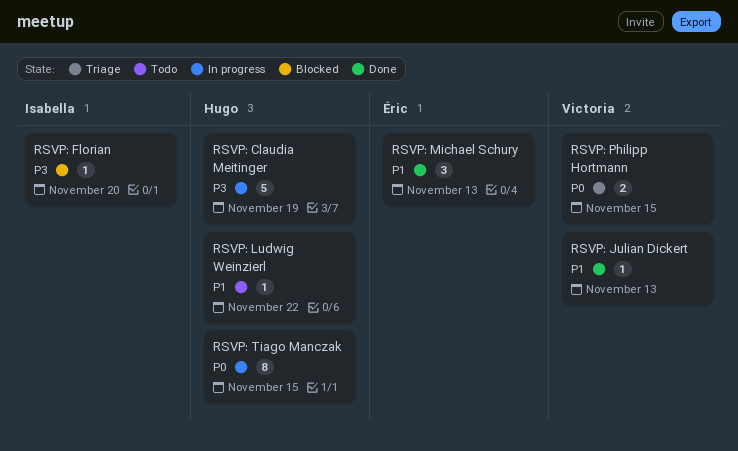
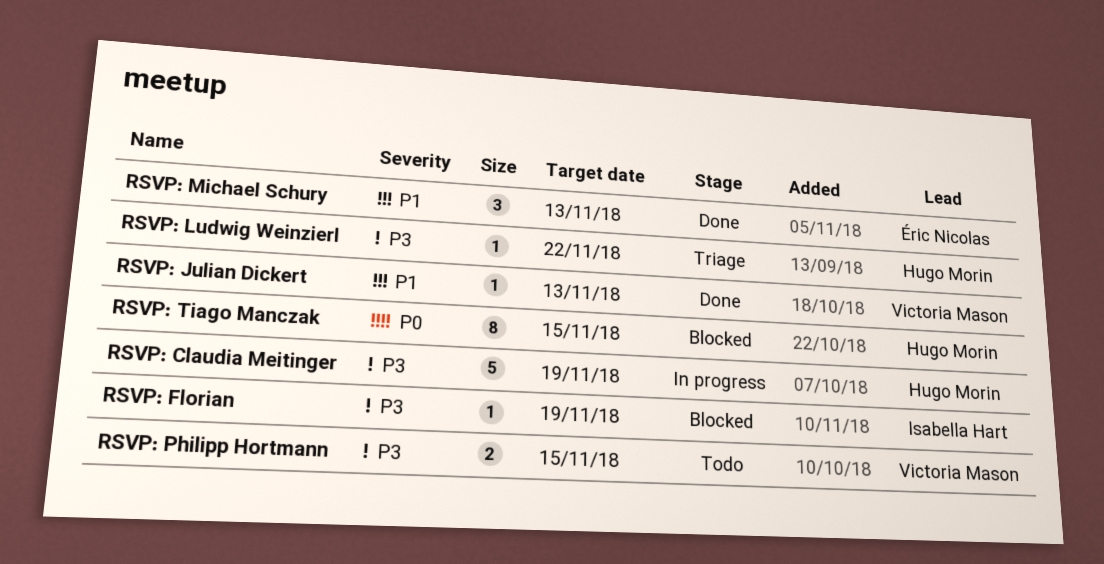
RSVP: Florian, due: Nov 20 -> Nov 19
RSVP: Ludwig Weinzierl, status: Todo -> Triage
RSVP: Ludwig Weinzierl, priority: P1 -> P3
RSVP: Philipp Hortmann, status: Triage -> Todo
RSVP: Philipp Hortmann, priority: P0 -> P3
RSVP: Tiago Manczak, status: In progress -> Blocked

